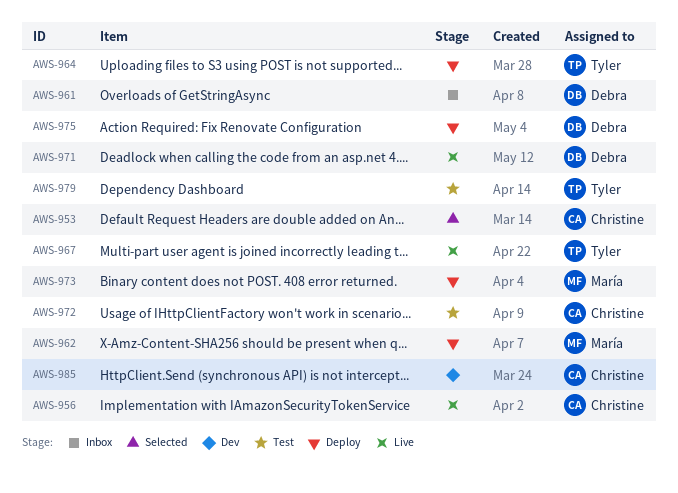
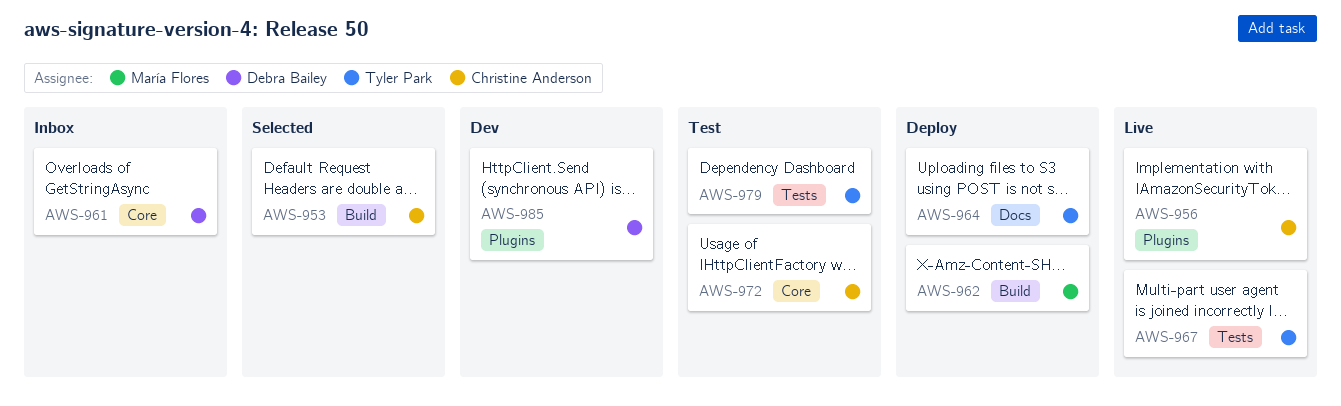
AWS-971: present -> none
AWS-973: present -> none
AWS-975: present -> none
AWS-985, owner: Christine Anderson -> Debra Bailey

